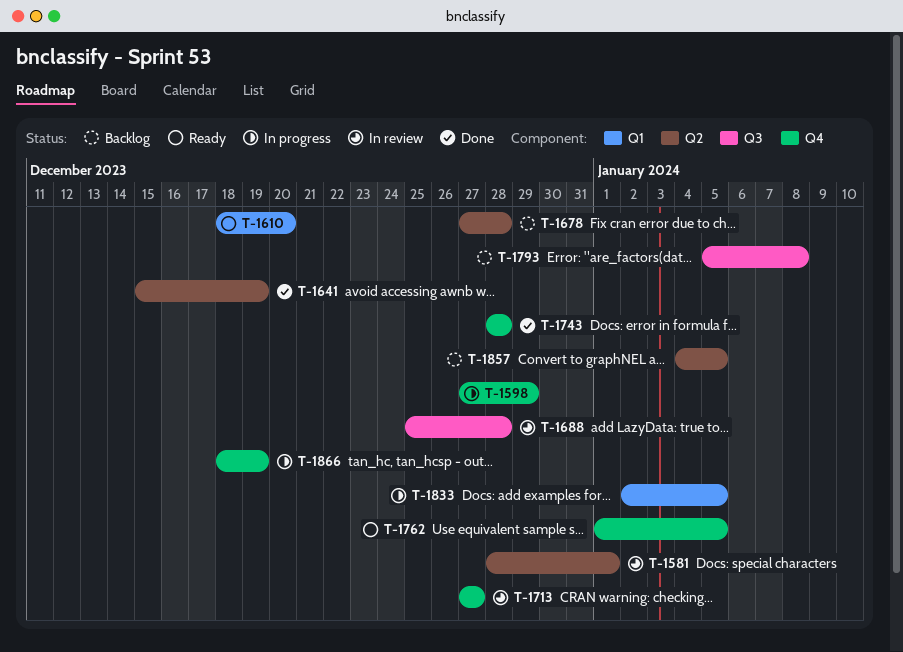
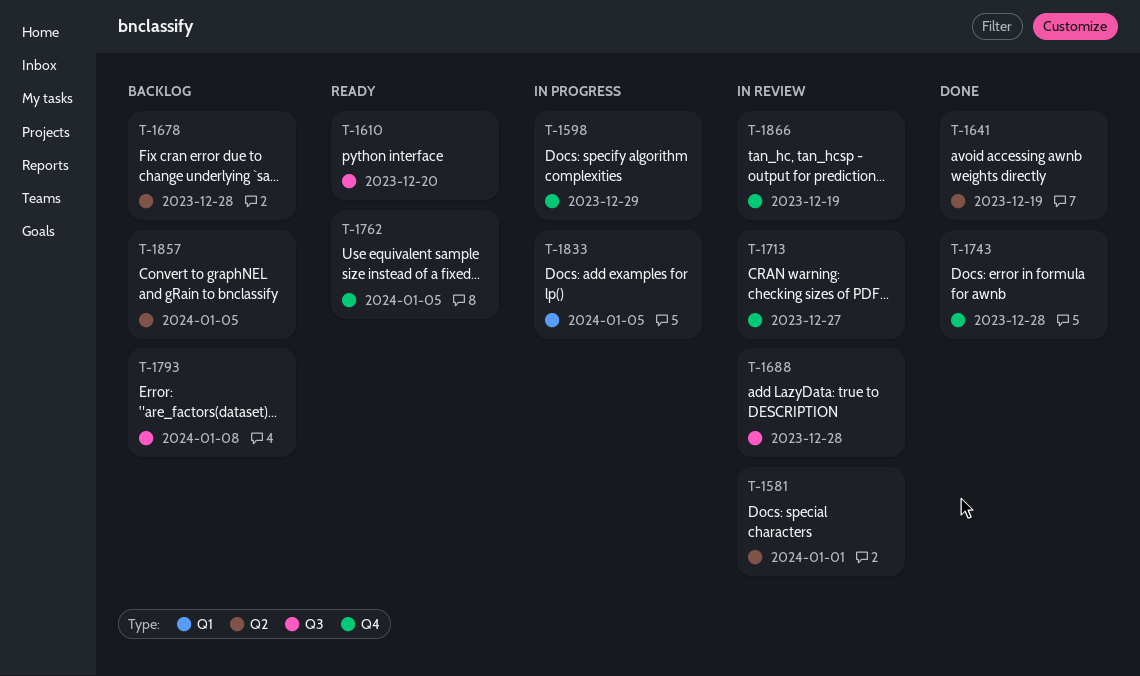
T-1610, label: Q1 -> Q3
T-1866, status: In progress -> In review

